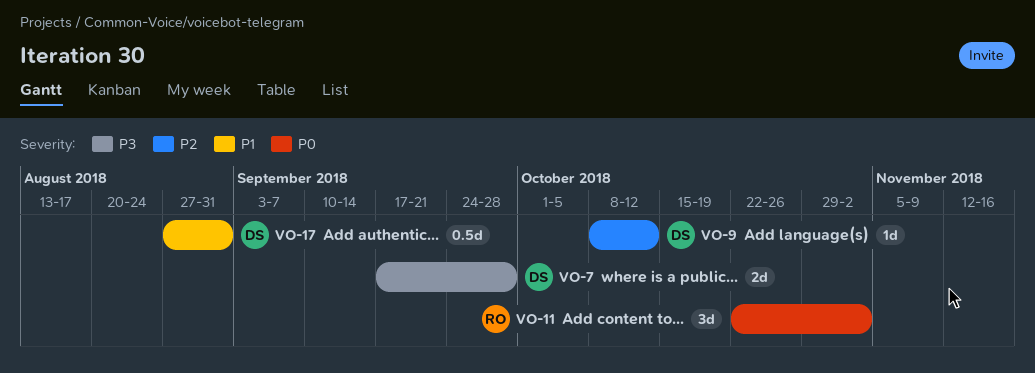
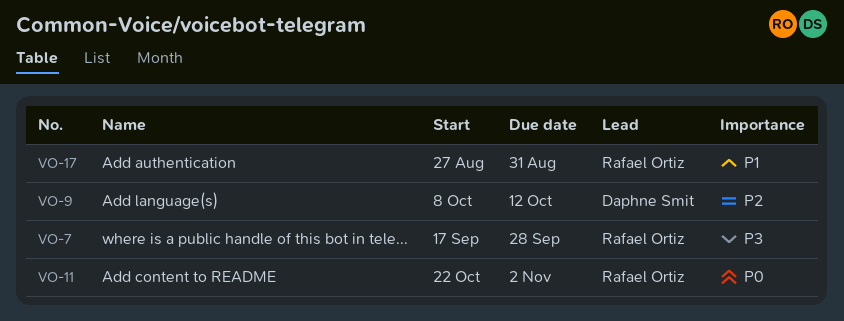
VO-7, owner: Daphne Smit -> Rafael Ortiz
VO-17, owner: Daphne Smit -> Rafael Ortiz

